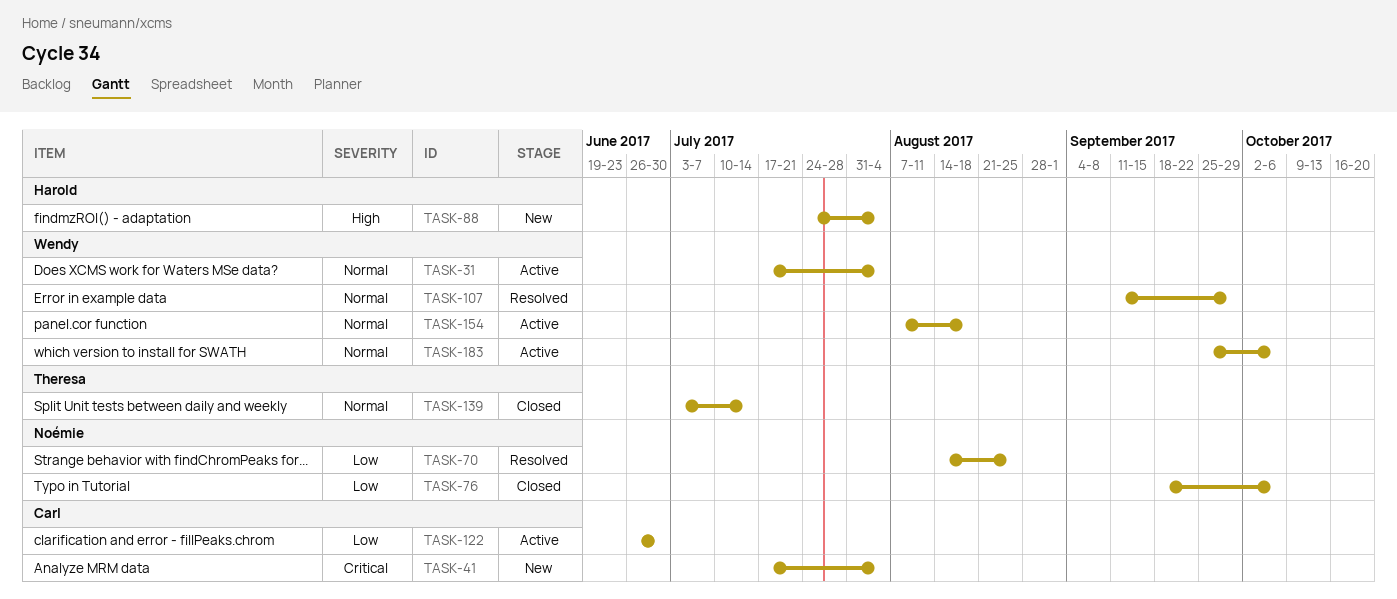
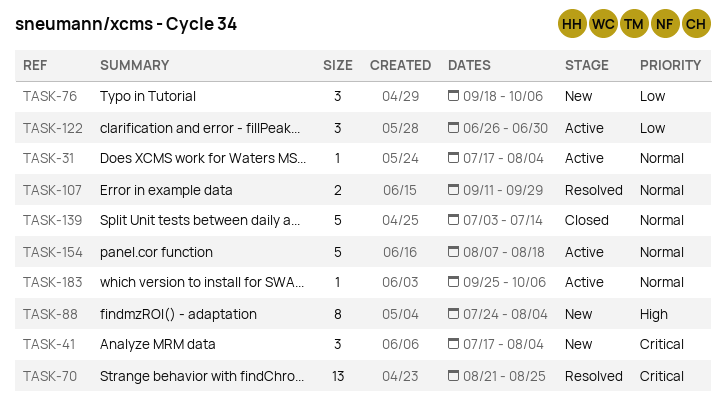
TASK-70, priority: Low -> Critical
TASK-70, start: Aug 14 -> Aug 21
TASK-76, status: Closed -> New

